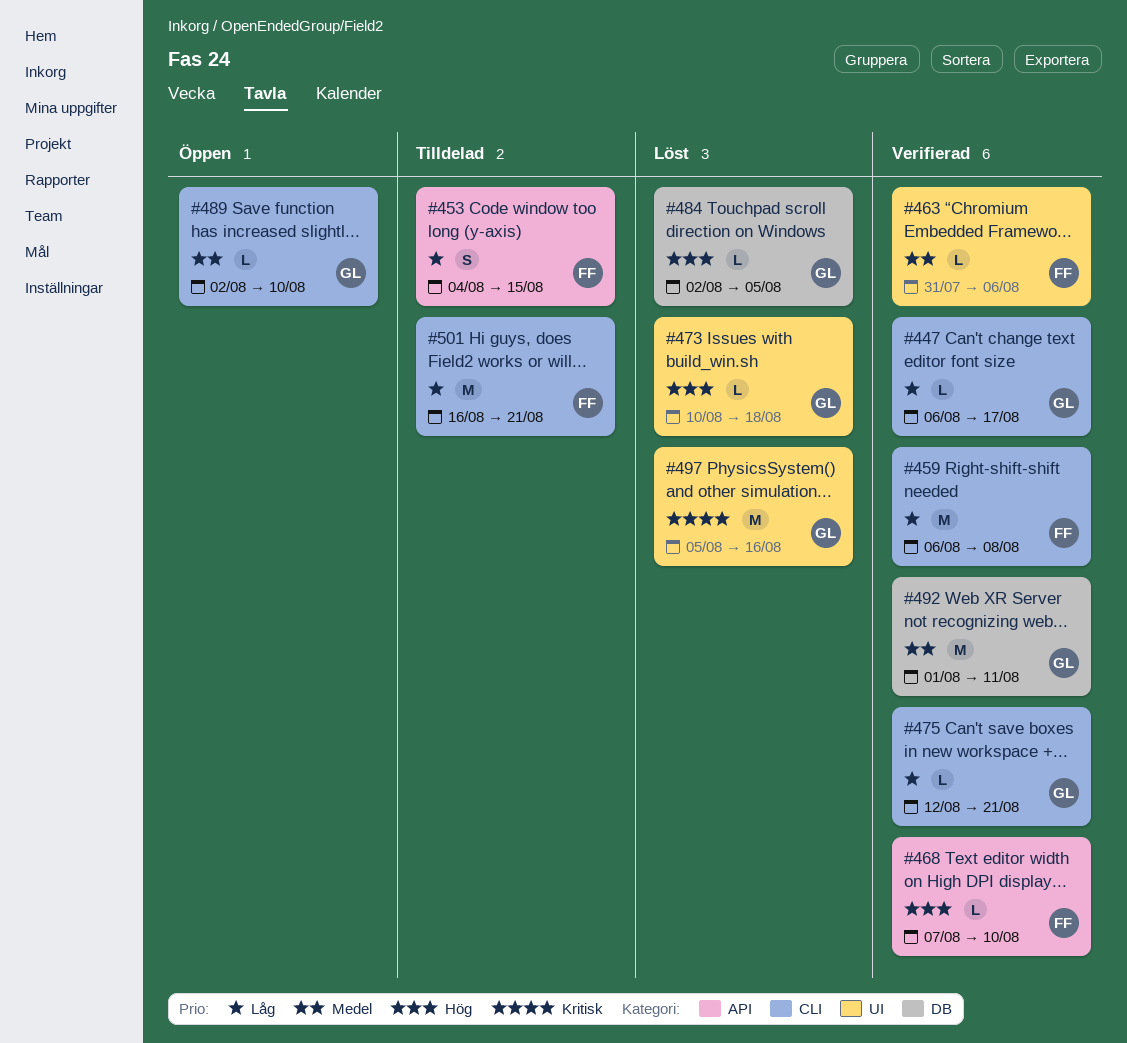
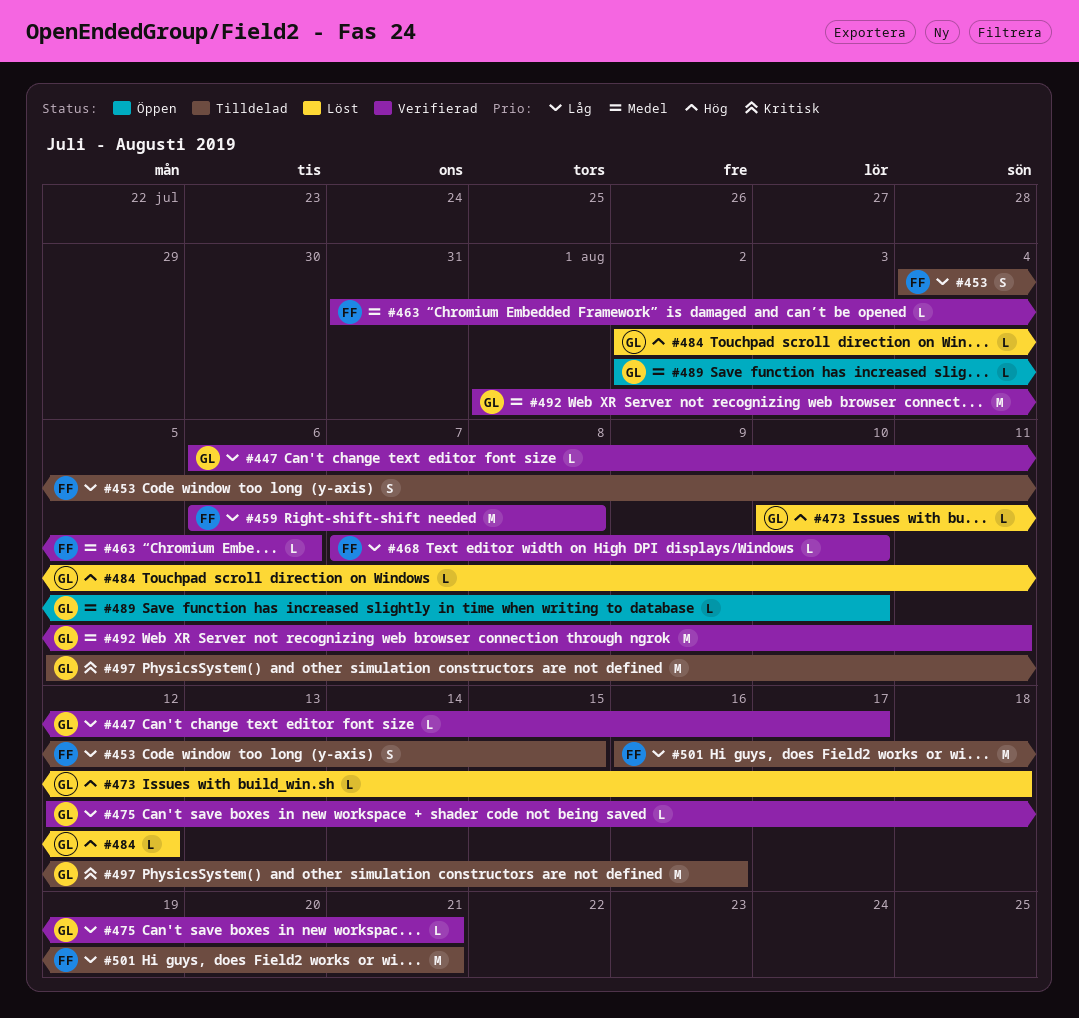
#468, priority: Hög -> Låg
#484, due: Aug 5 -> Aug 12
#497, status: Löst -> Tilldelad

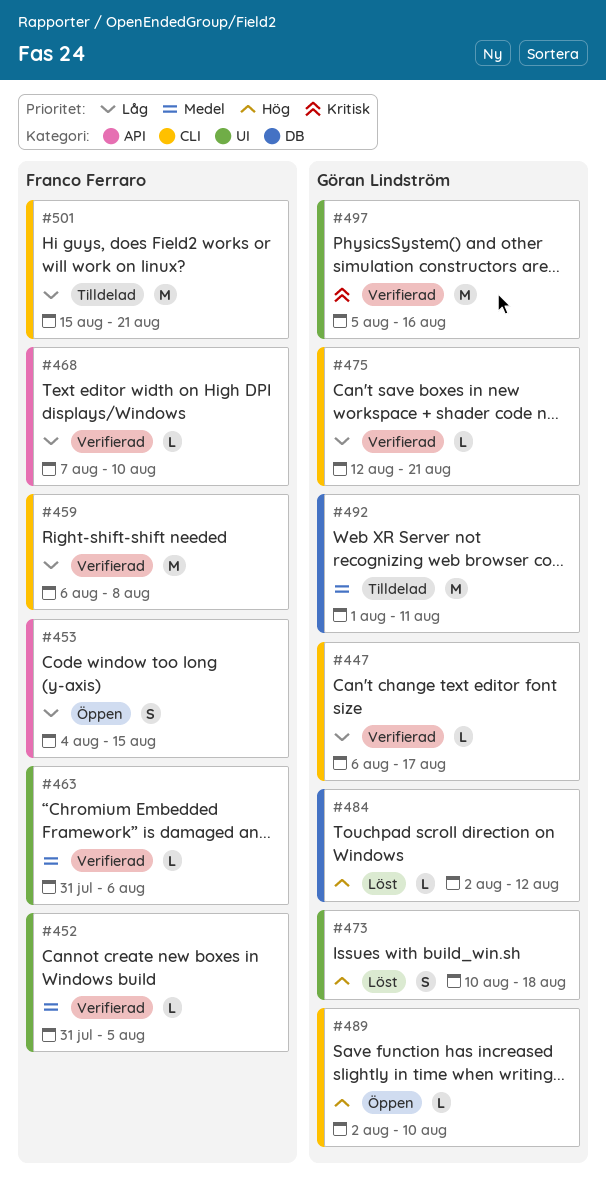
#452: none -> present
#453, status: Tilldelad -> Öppen
#473, estimate: L -> S
#489, priority: Medel -> Hög
#492, status: Verifierad -> Tilldelad
#497, status: Tilldelad -> Verifierad
#501, start: Aug 16 -> Aug 15

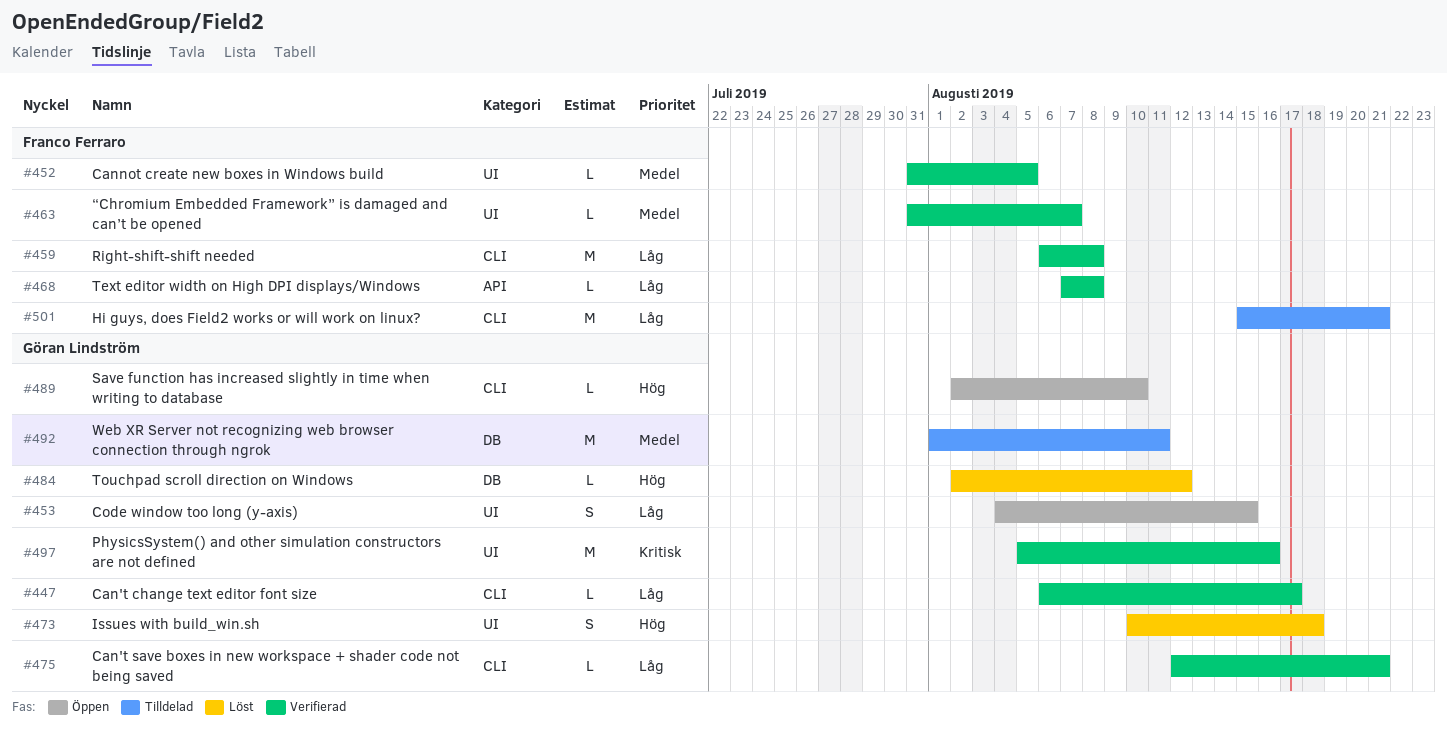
#453, owner: Franco Ferraro -> Göran Lindström
#453, label: API -> UI
#463, due: Aug 6 -> Aug 7
#468, due: Aug 10 -> Aug 8

